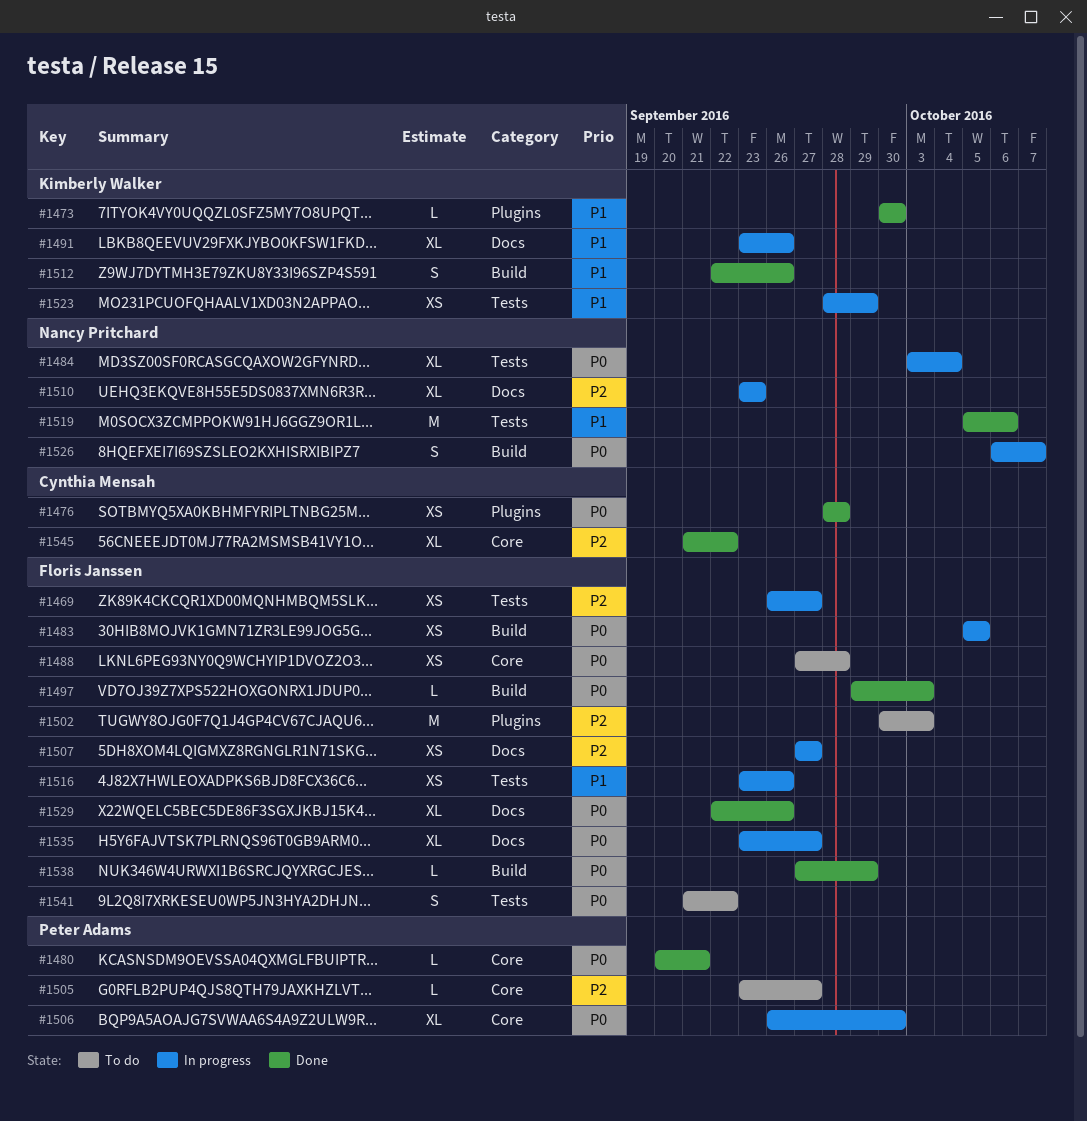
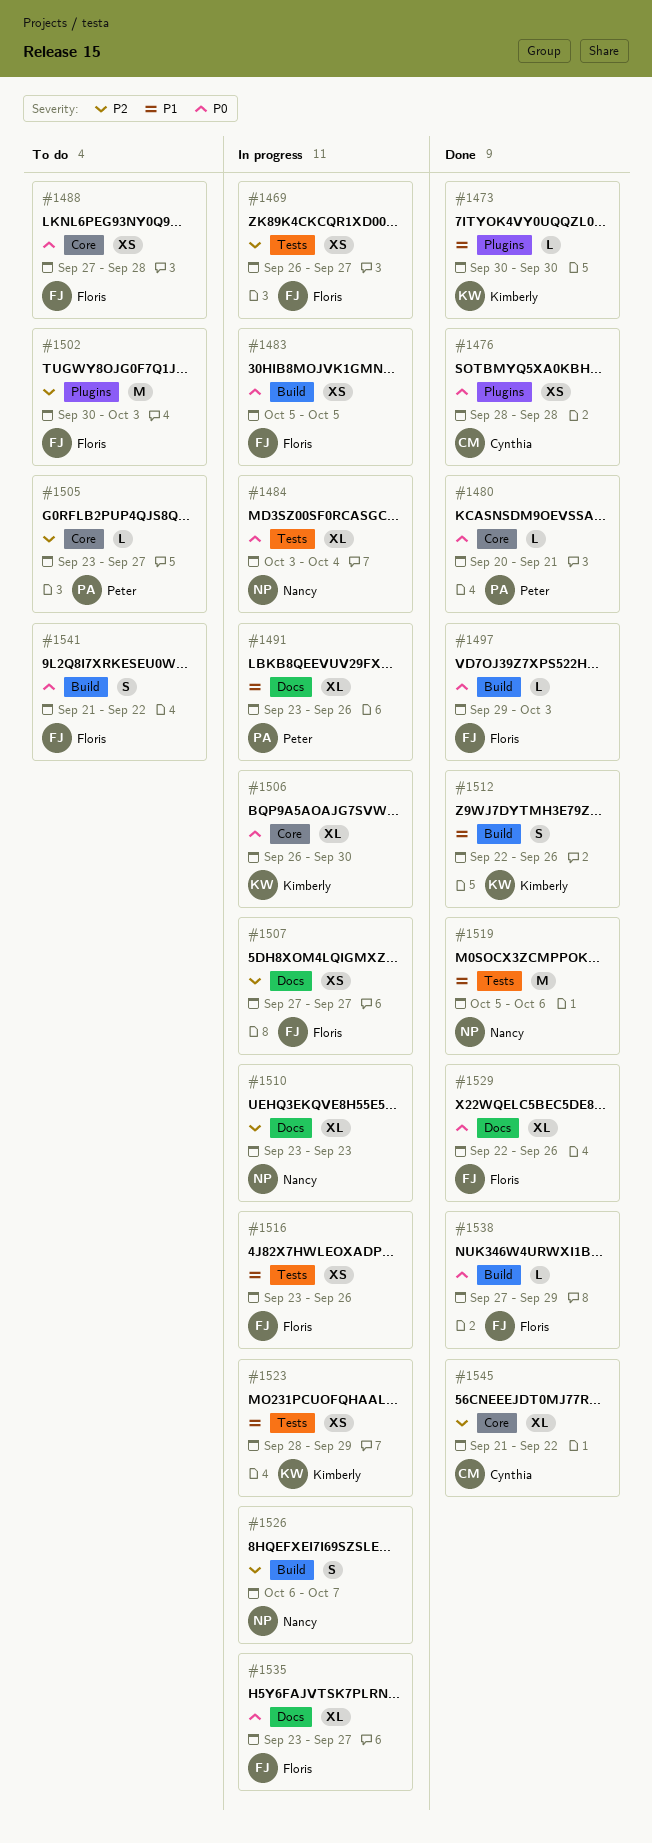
#1491, owner: Kimberly Walker -> Peter Adams
#1506, owner: Peter Adams -> Kimberly Walker
#1526, priority: P0 -> P2
#1541, label: Tests -> Build

